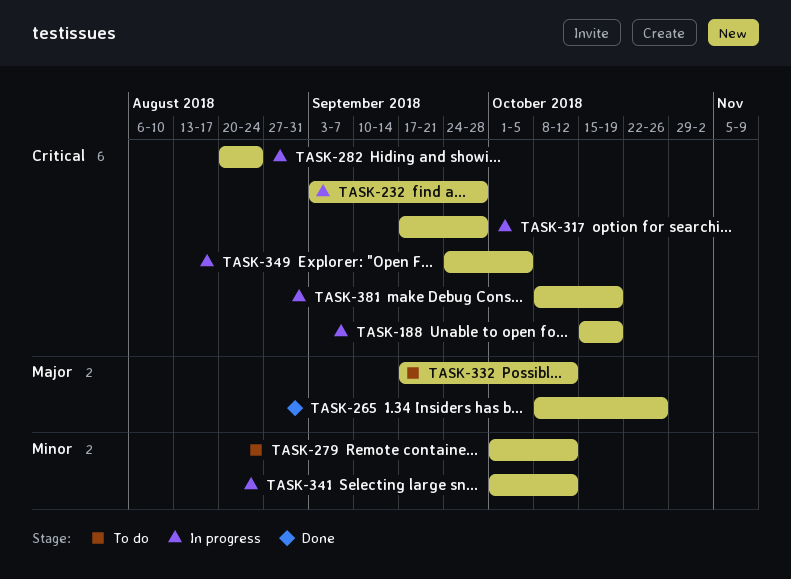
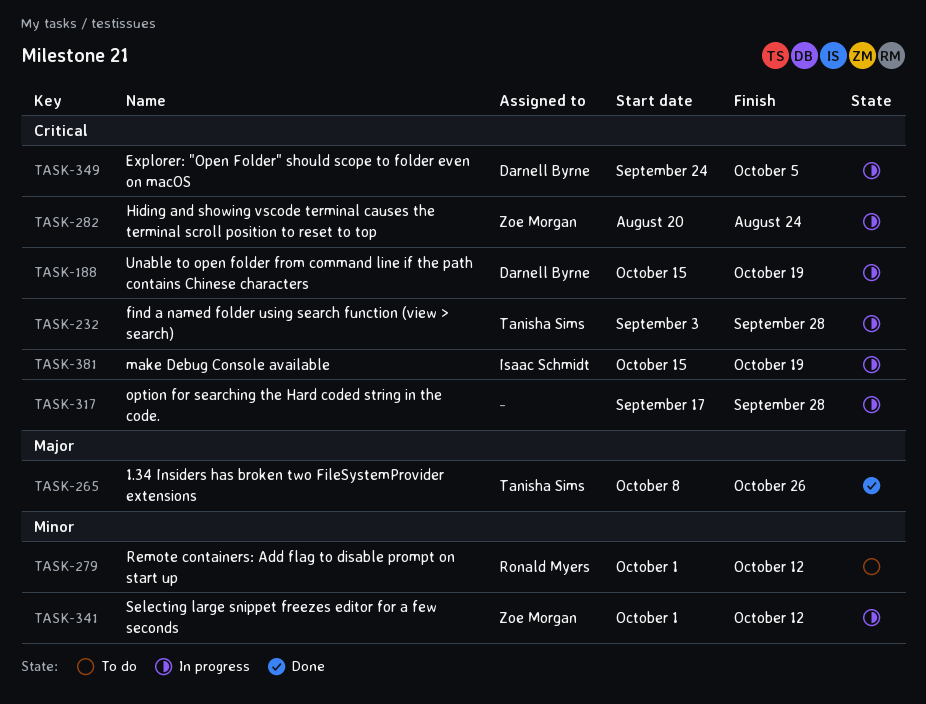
TASK-332: present -> none
TASK-381, start: Oct 8 -> Oct 15

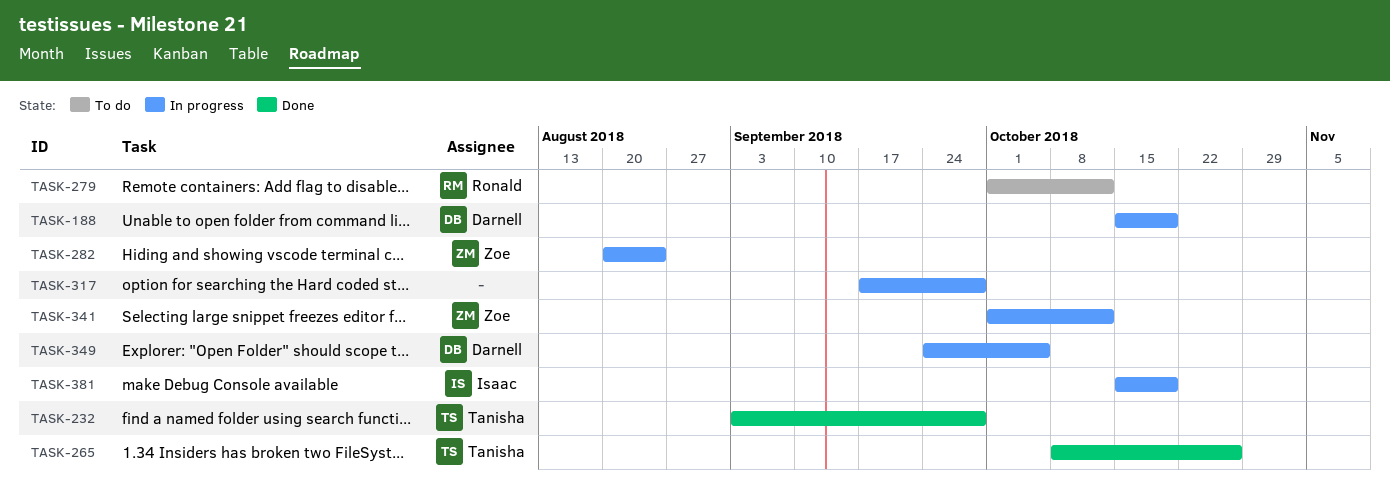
TASK-232, status: In progress -> Done

